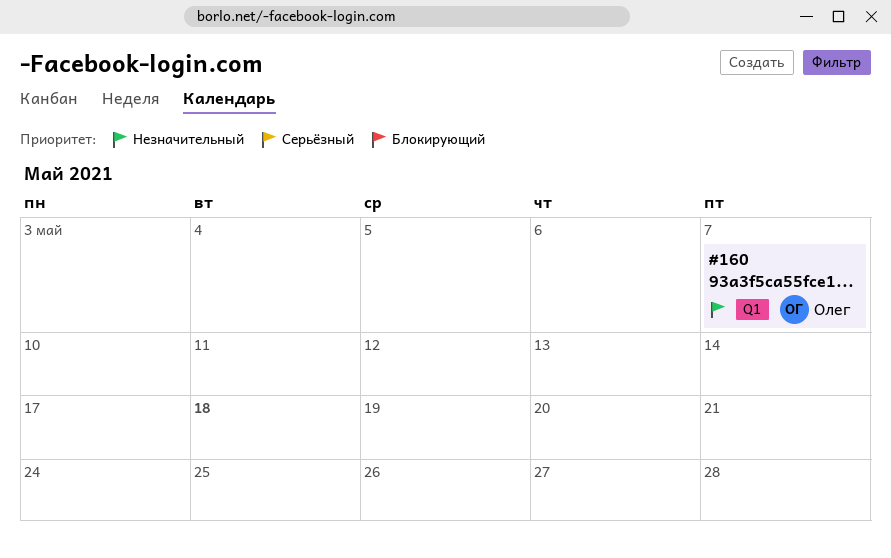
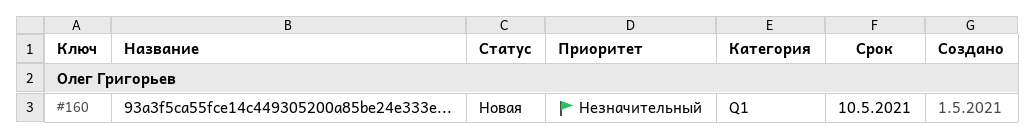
#160, due: May 7 -> May 10

